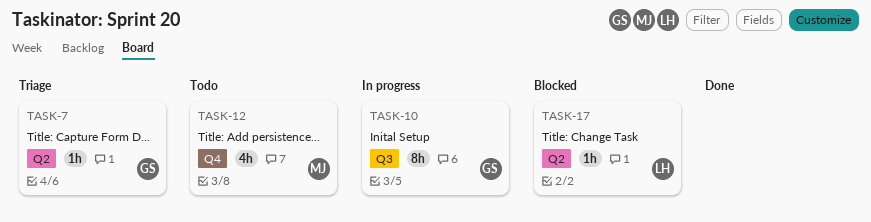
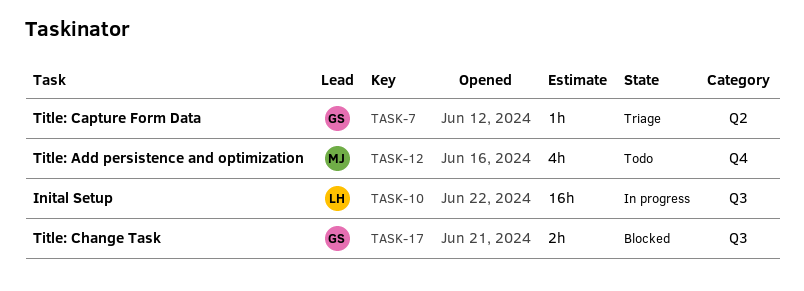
TASK-10, owner: GS -> LH
TASK-10, estimate: 8h -> 16h
TASK-17, owner: LH -> GS
TASK-17, label: Q2 -> Q3
TASK-17, estimate: 1h -> 2h

